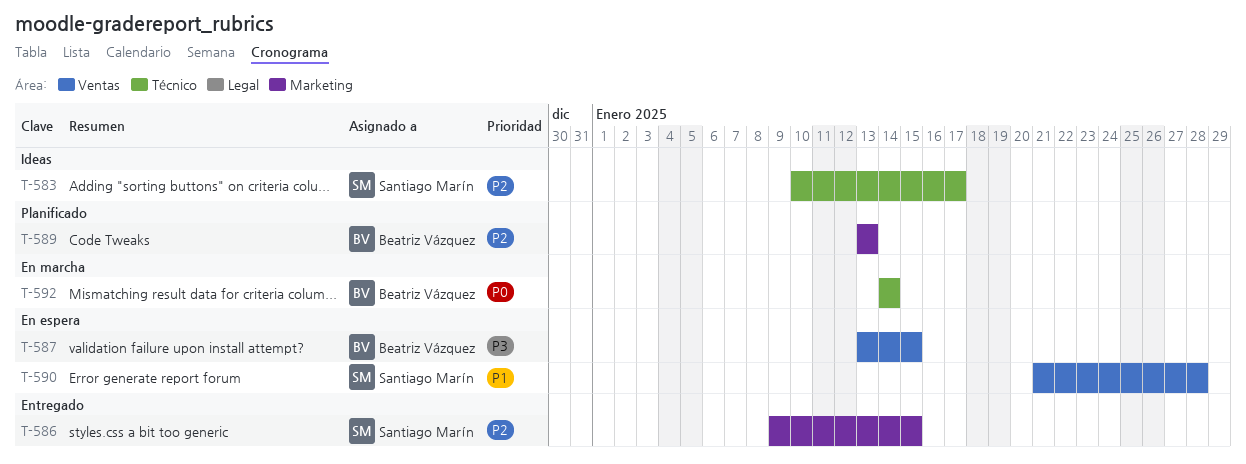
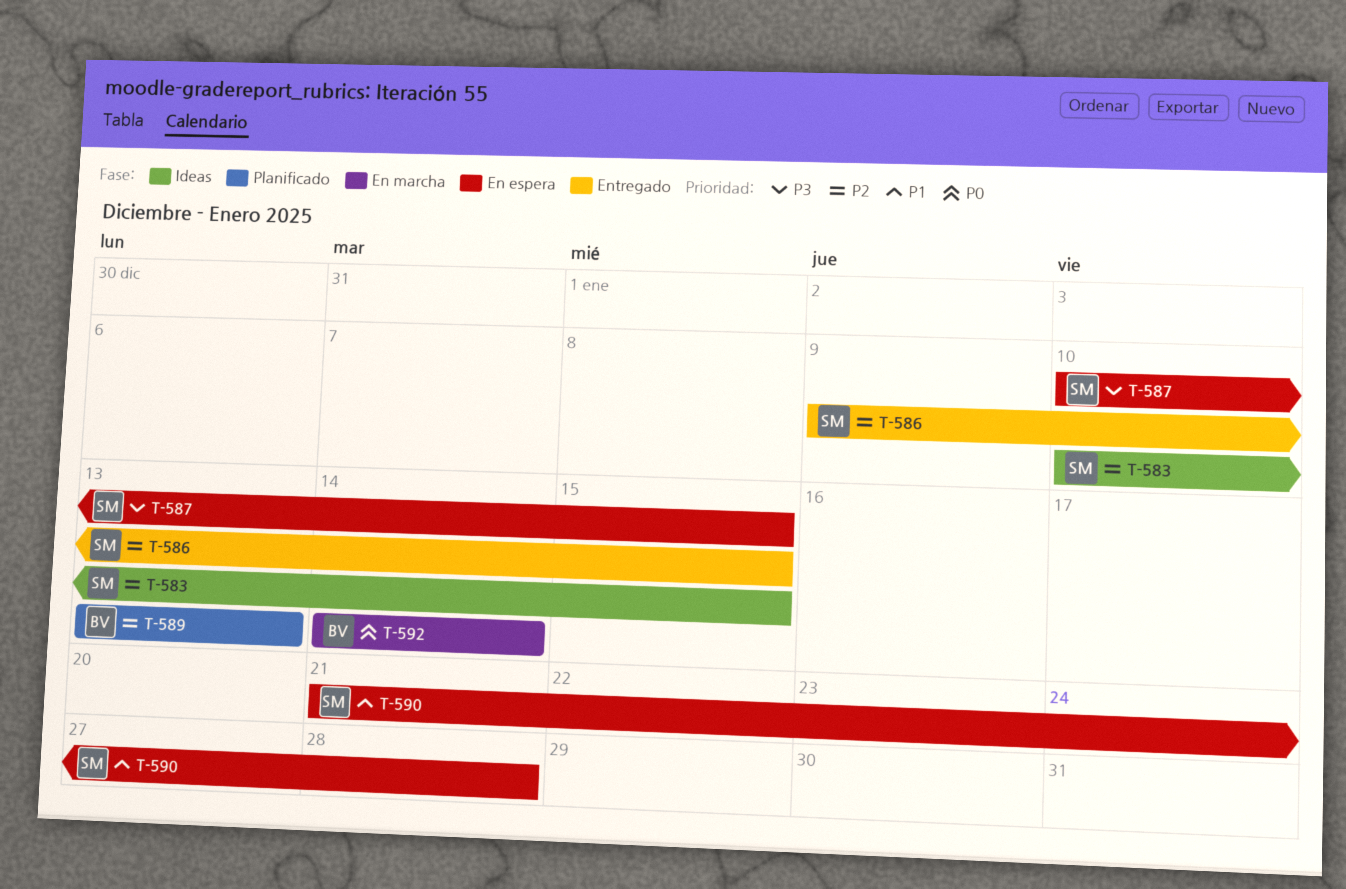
T-583, due: Jan 17 -> Jan 15
T-587, owner: Beatriz Vázquez -> Santiago Marín
T-587, start: Jan 13 -> Jan 10

